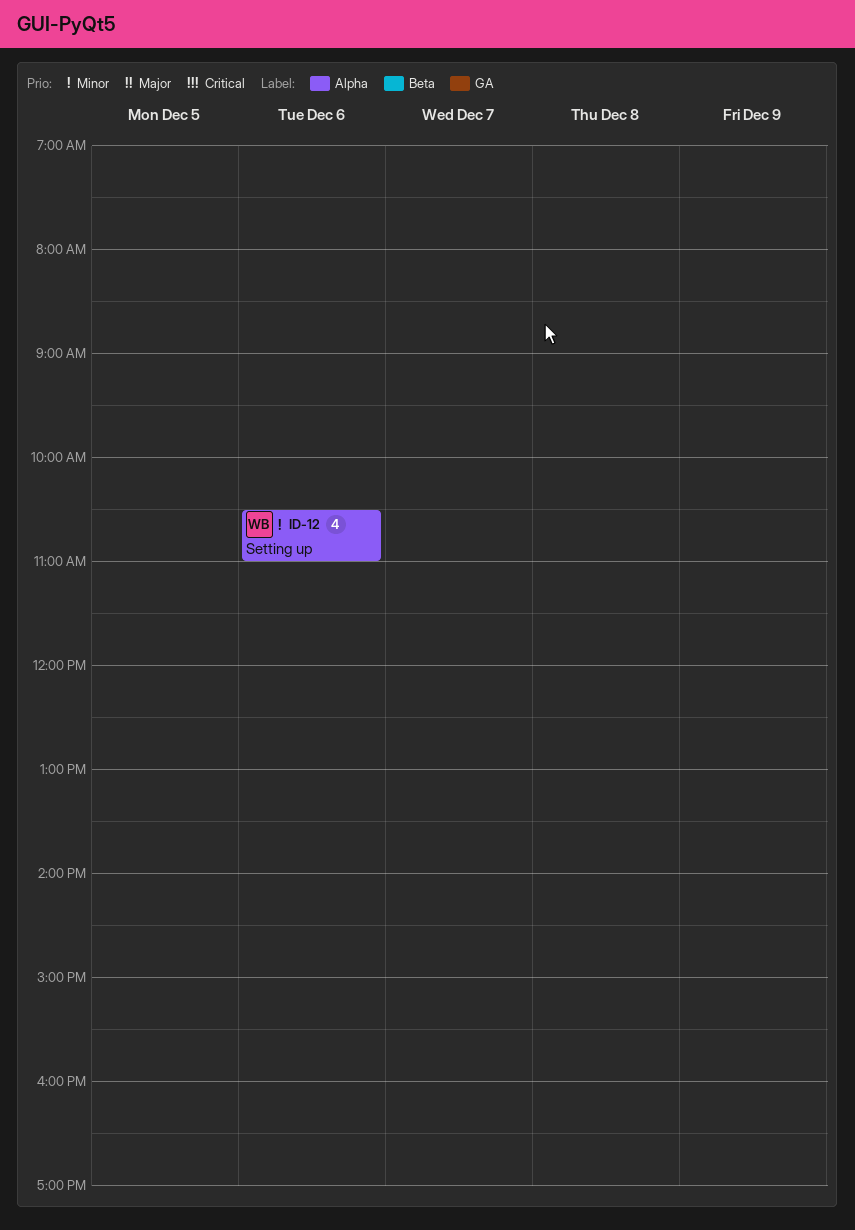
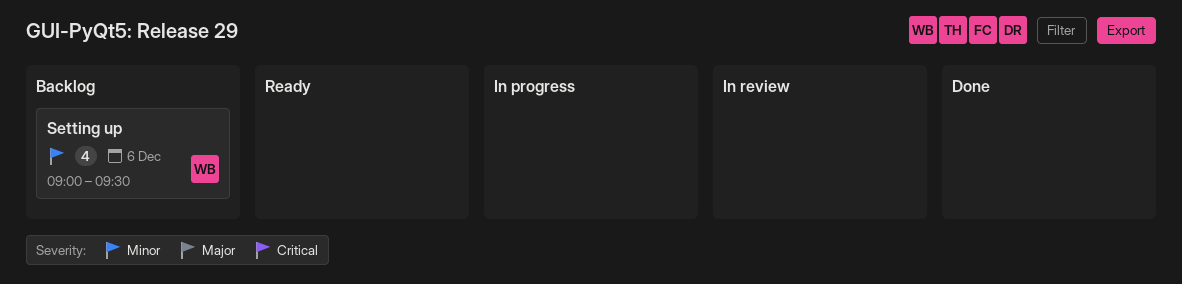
Setting up, begins: 10:30 -> 09:00
Setting up, ends: 11:00 -> 09:30

